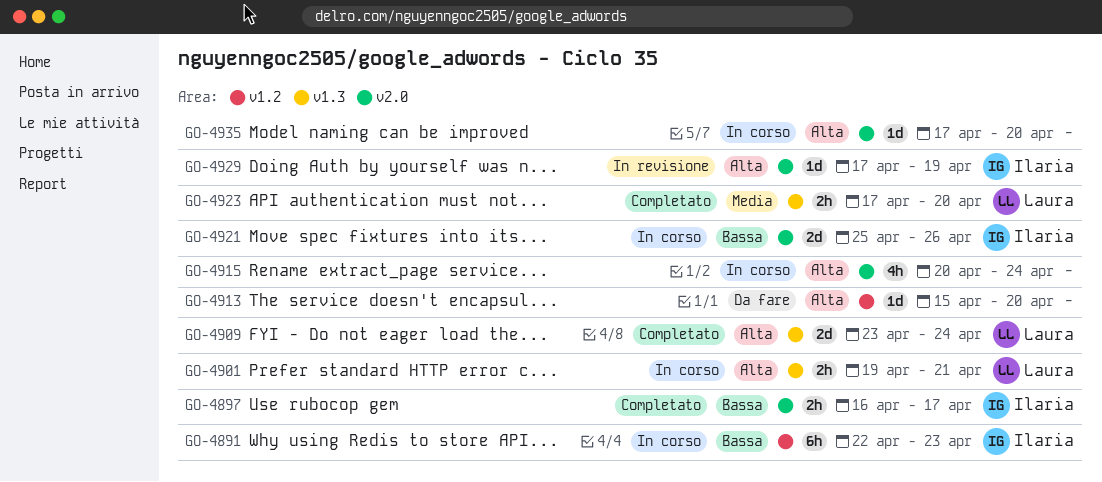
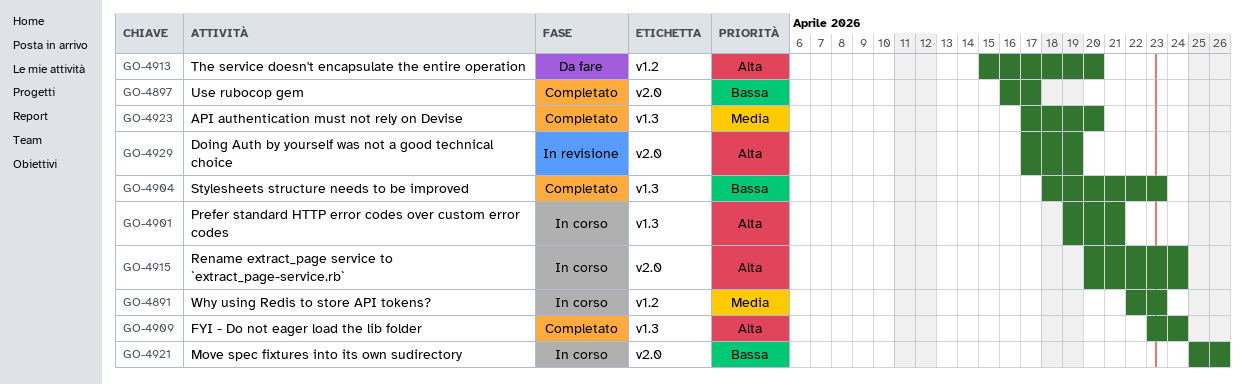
GO-4891, priority: Bassa -> Media
GO-4904: none -> present
GO-4935: present -> none

